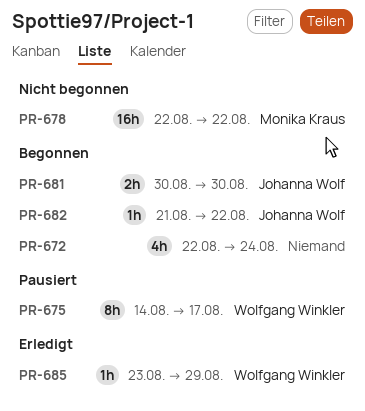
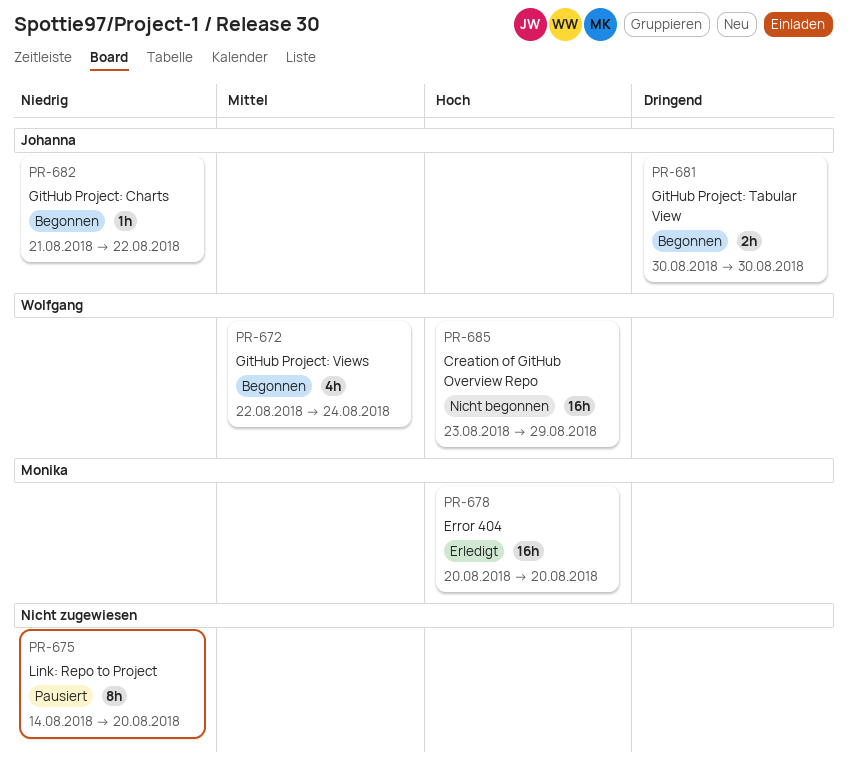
PR-672, owner: none -> Wolfgang Winkler
PR-675, owner: Wolfgang Winkler -> none
PR-675, due: Aug 17 -> Aug 20
PR-678, status: Nicht begonnen -> Erledigt
PR-678, start: Aug 22 -> Aug 20
PR-678, due: Aug 22 -> Aug 20
PR-685, status: Erledigt -> Nicht begonnen
PR-685, estimate: 1h -> 16h

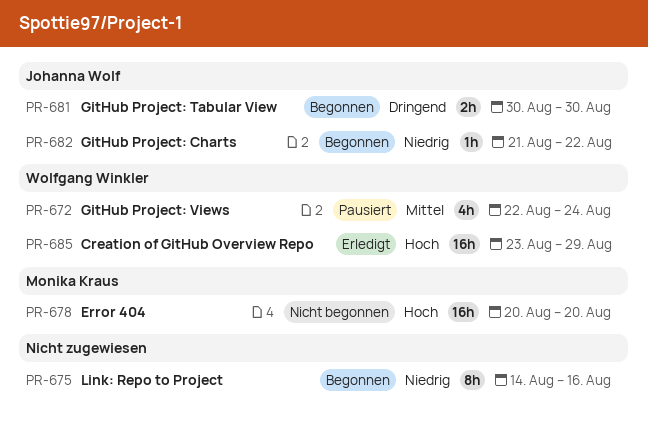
PR-672, status: Begonnen -> Pausiert
PR-675, status: Pausiert -> Begonnen
PR-675, due: Aug 20 -> Aug 16
PR-678, status: Erledigt -> Nicht begonnen
PR-685, status: Nicht begonnen -> Erledigt

